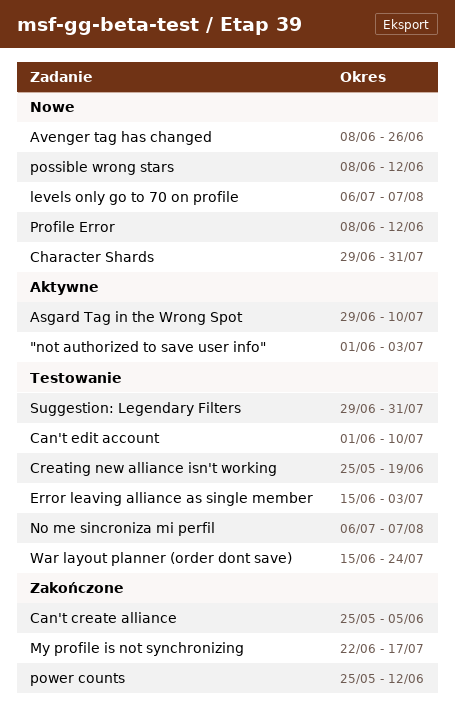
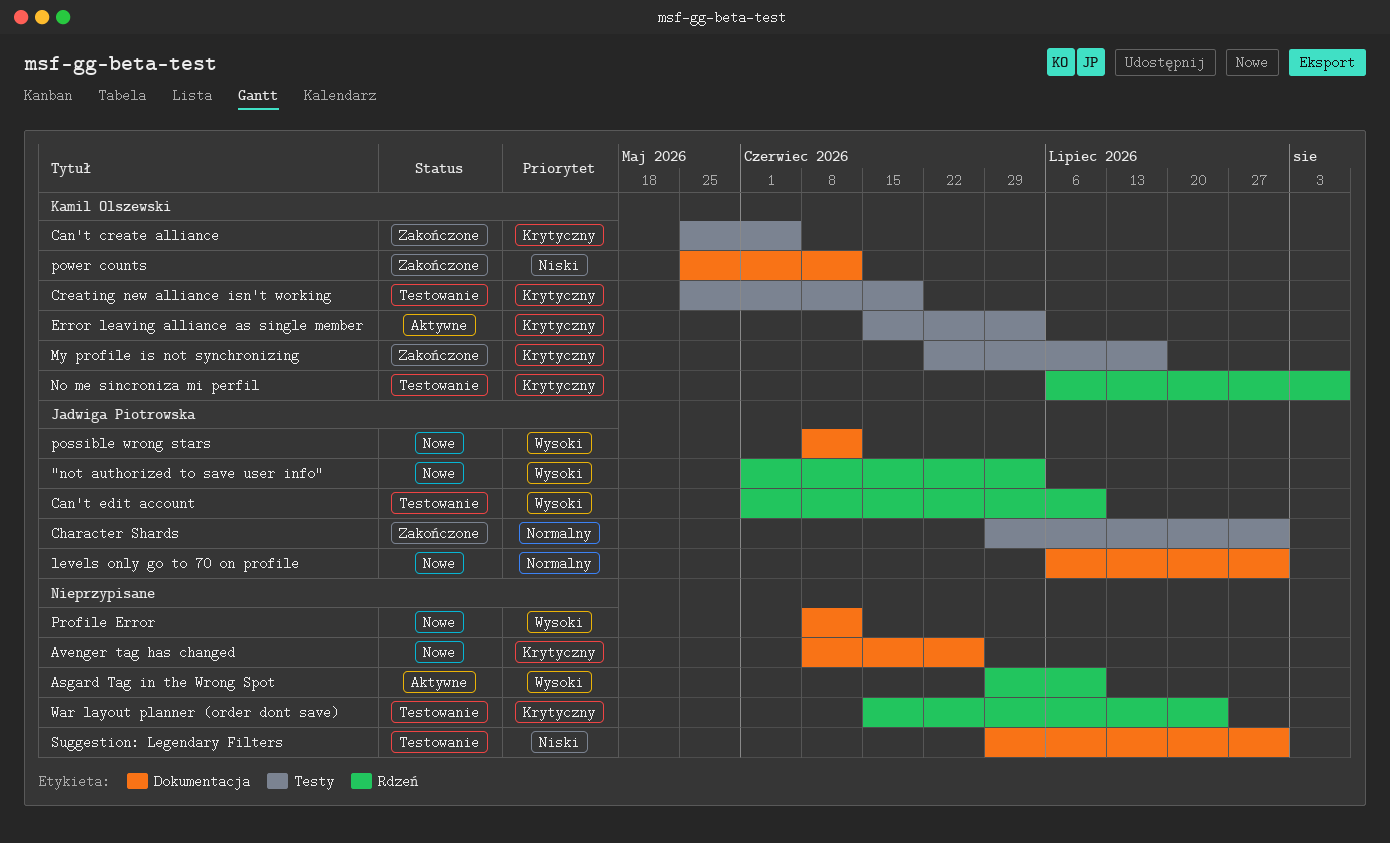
"not authorized to save user info", status: Aktywne -> Nowe
Character Shards, status: Nowe -> Zakończone
Error leaving alliance as single member, status: Testowanie -> Aktywne
levels only go to 70 on profile, due: Aug 7 -> Jul 31

